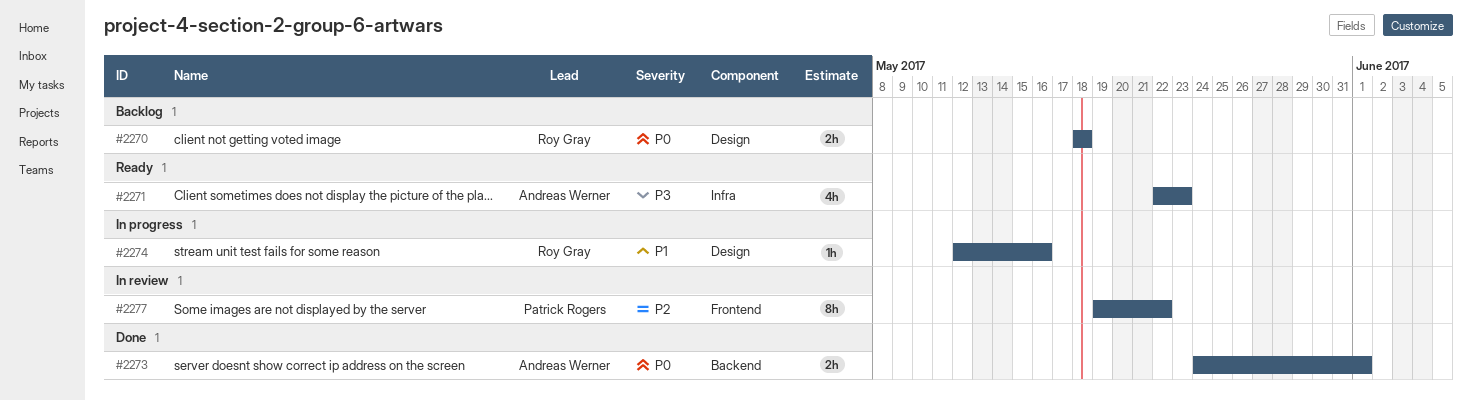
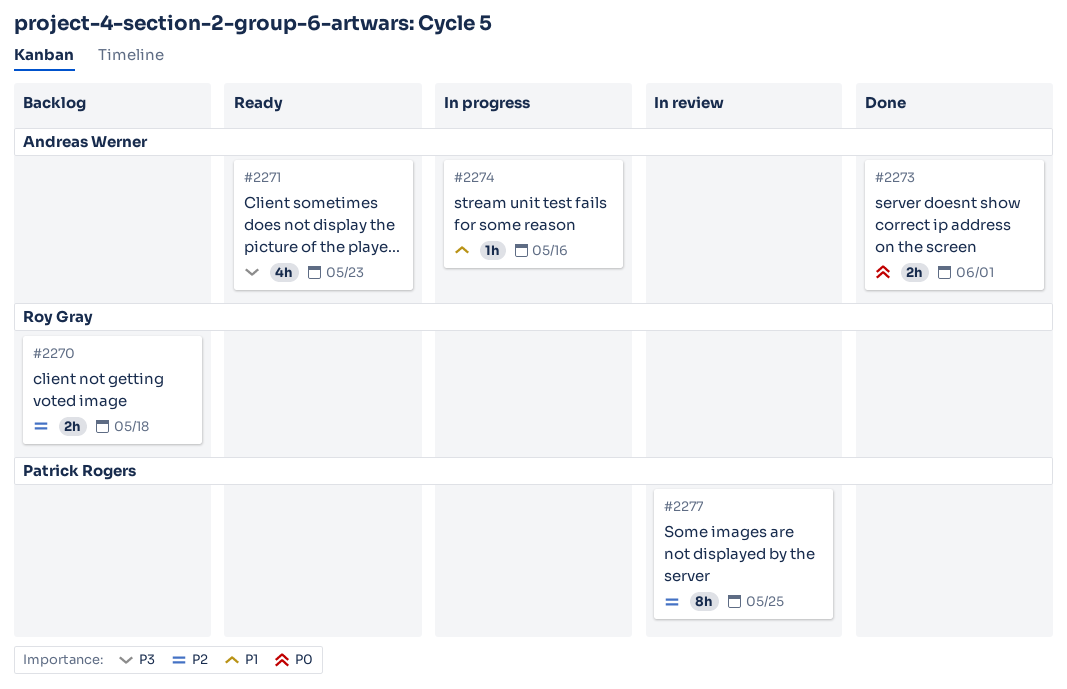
#2270, priority: P0 -> P2
#2274, owner: Roy Gray -> Andreas Werner
#2277, due: May 22 -> May 25

